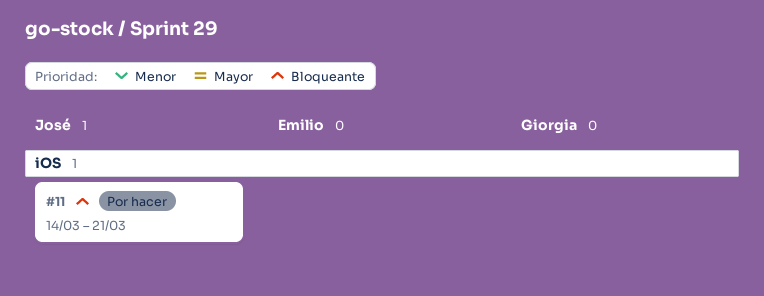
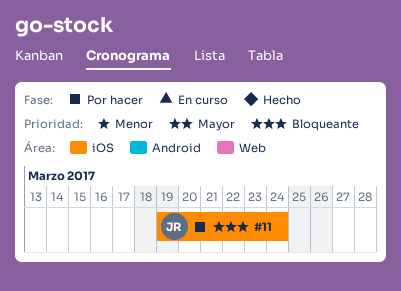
#11, start: Mar 14 -> Mar 19
#11, due: Mar 21 -> Mar 24

